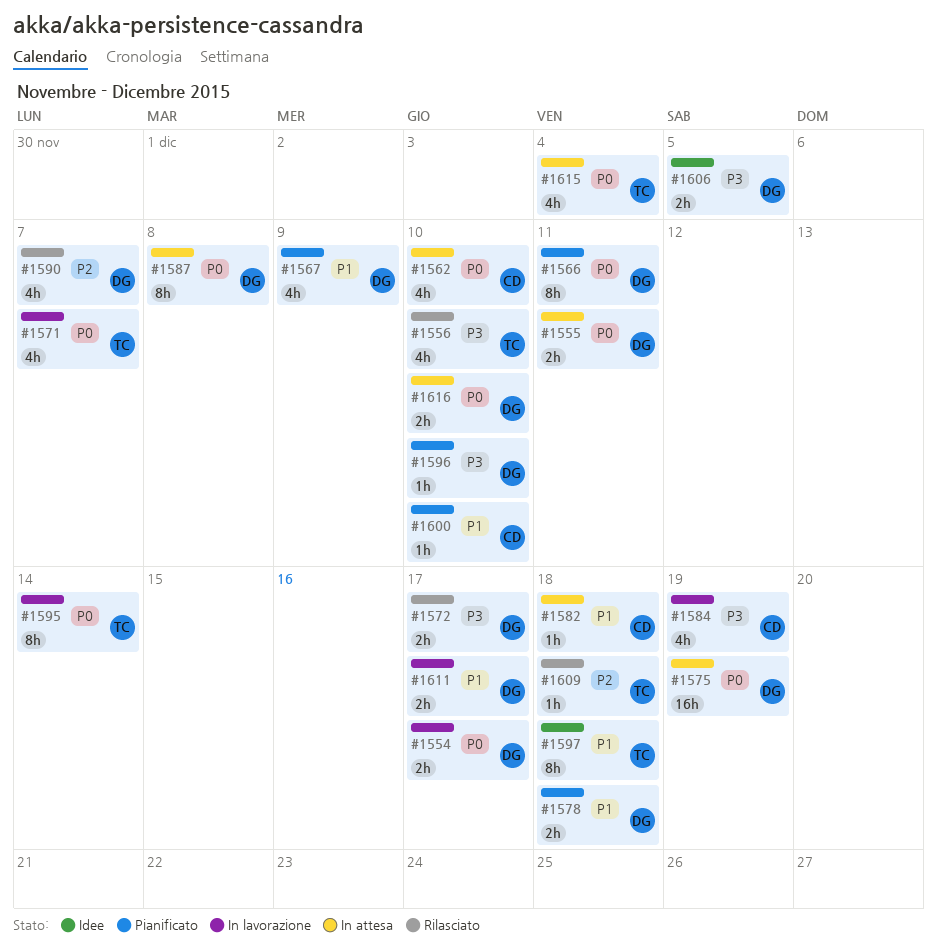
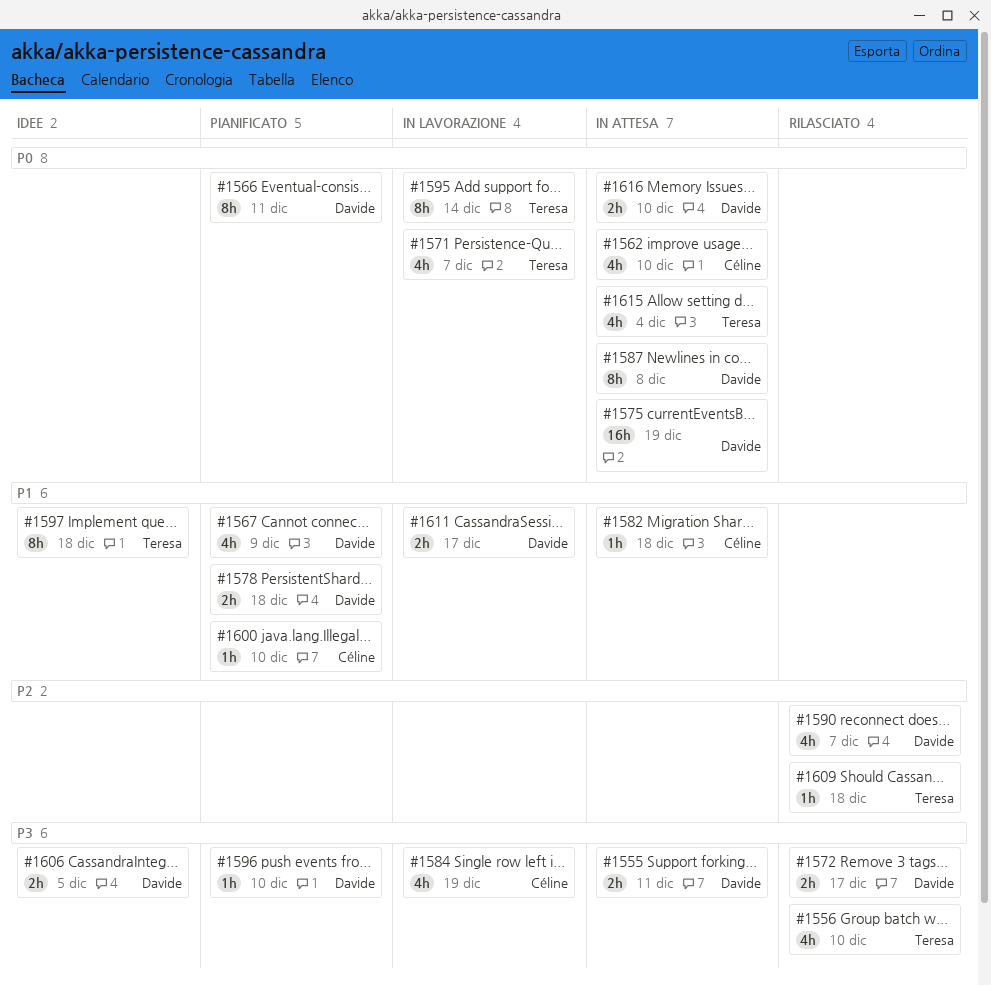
#1554: present -> none
#1555, priority: P0 -> P3

